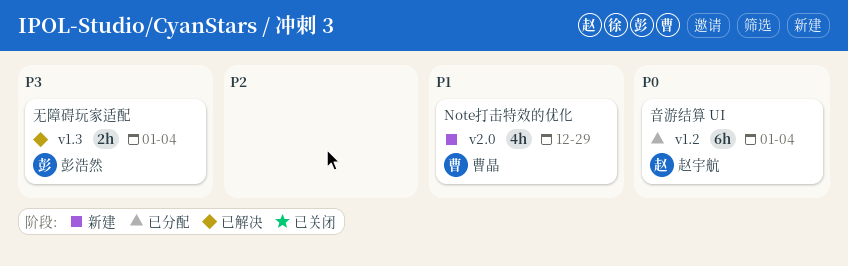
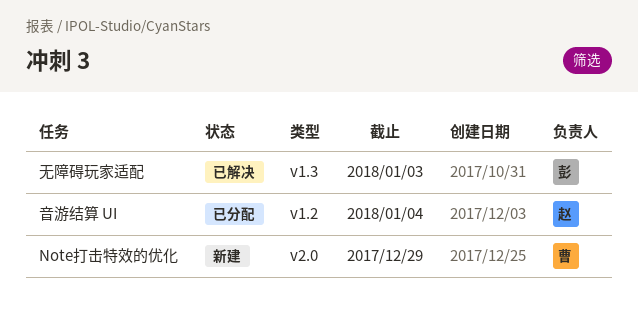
无障碍玩家适配, due: Jan 4 -> Jan 3

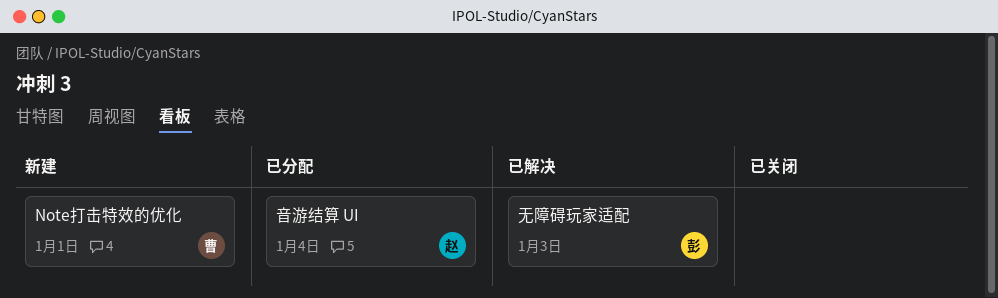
Note打击特效的优化, due: Dec 29 -> Jan 1

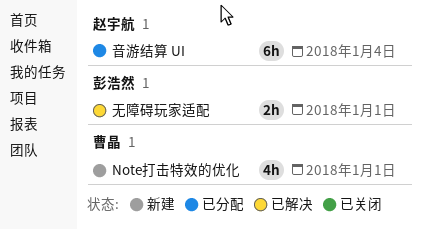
无障碍玩家适配, due: Jan 3 -> Jan 1

